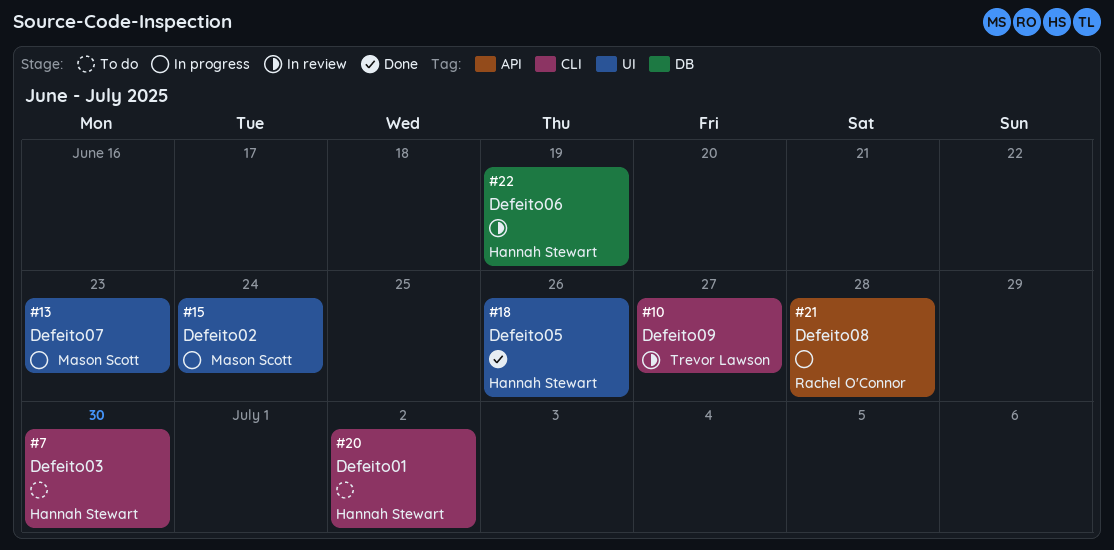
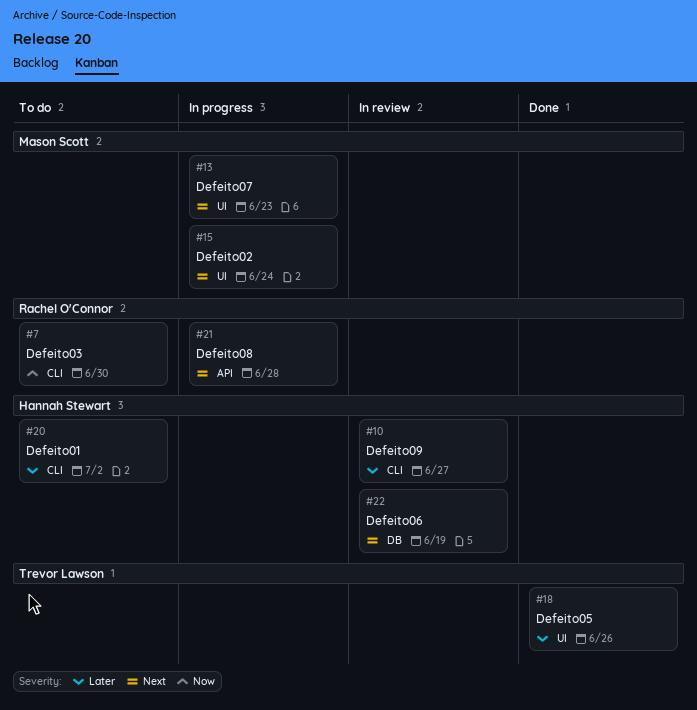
#7, owner: Hannah Stewart -> Rachel O'Connor
#10, owner: Trevor Lawson -> Hannah Stewart
#18, owner: Hannah Stewart -> Trevor Lawson

